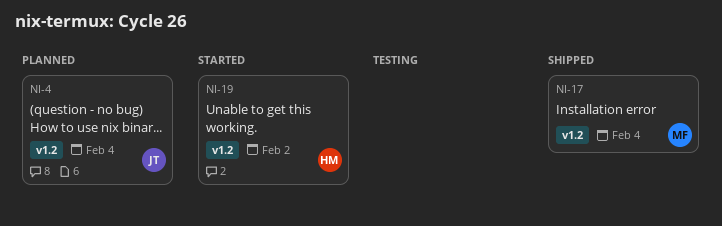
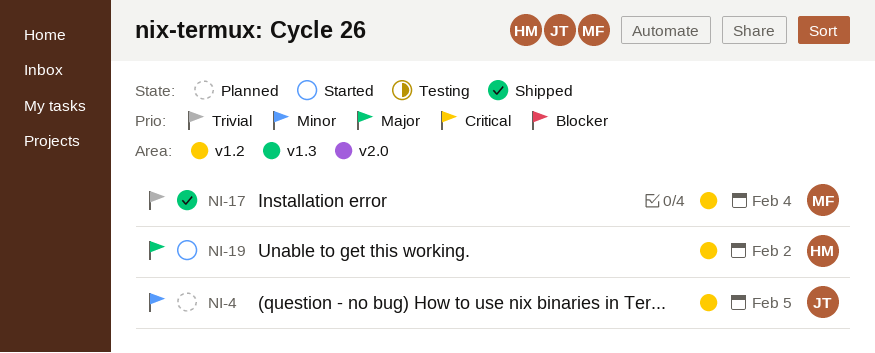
NI-4, due: Feb 4 -> Feb 5

